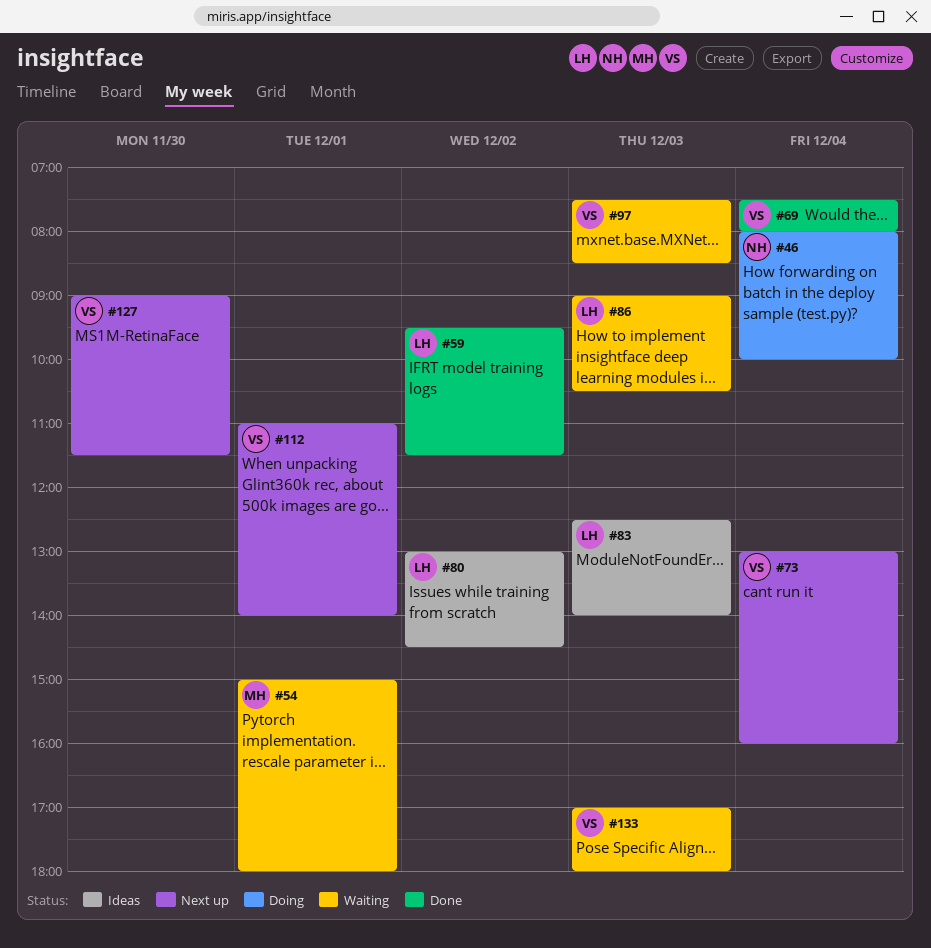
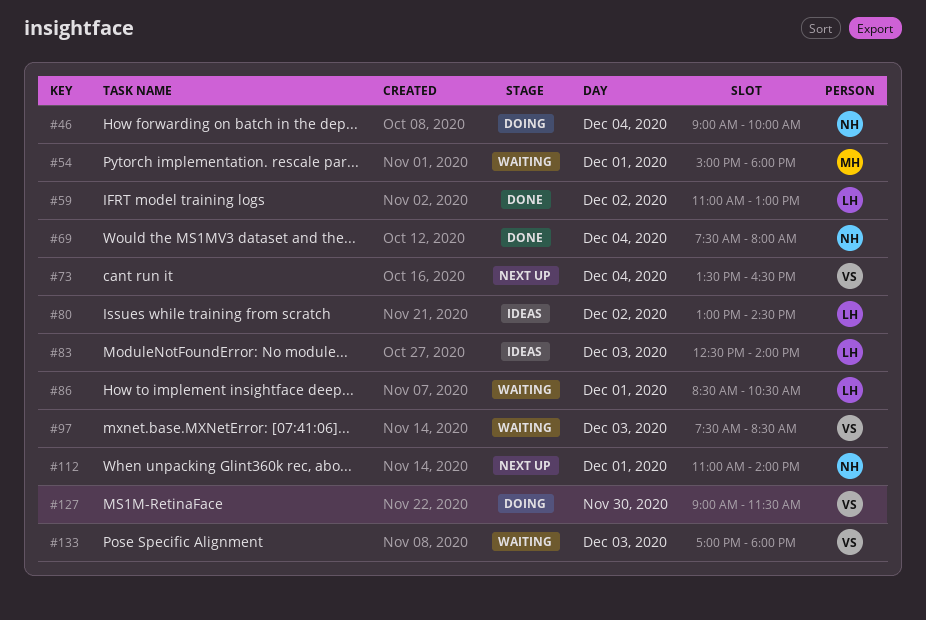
#46, begins: 08:00 -> 09:00
#59, begins: 09:30 -> 11:00
#59, ends: 11:30 -> 13:00
#69, owner: VS -> NH
#73, begins: 13:00 -> 13:30
#73, ends: 16:00 -> 16:30
#86, day: Dec 3 -> Dec 1
#86, begins: 09:00 -> 08:30
#112, owner: VS -> NH
#127, status: Next up -> Doing

